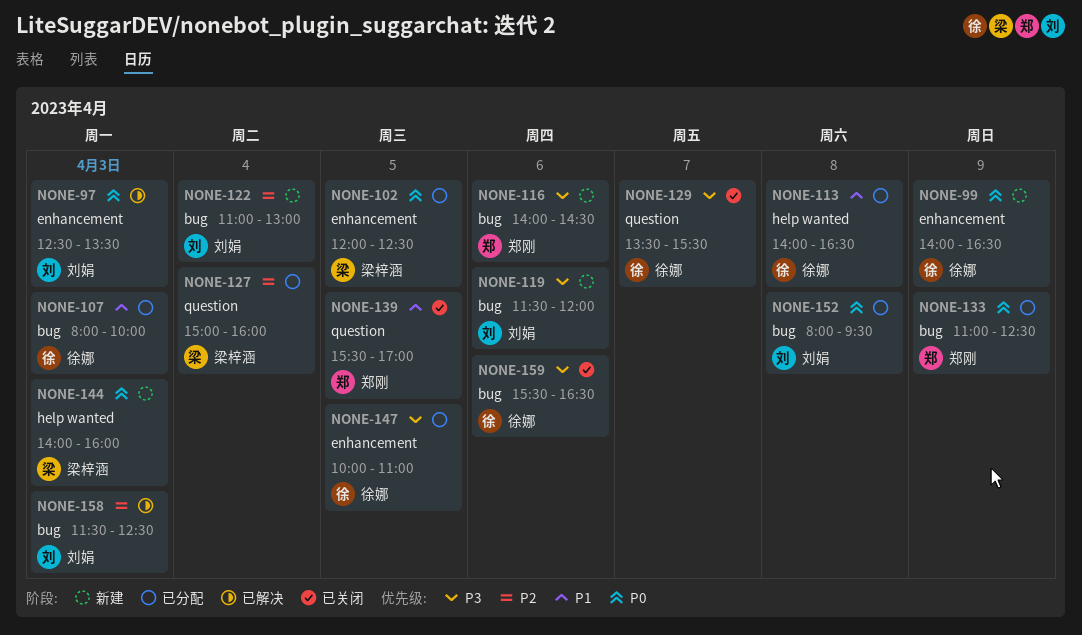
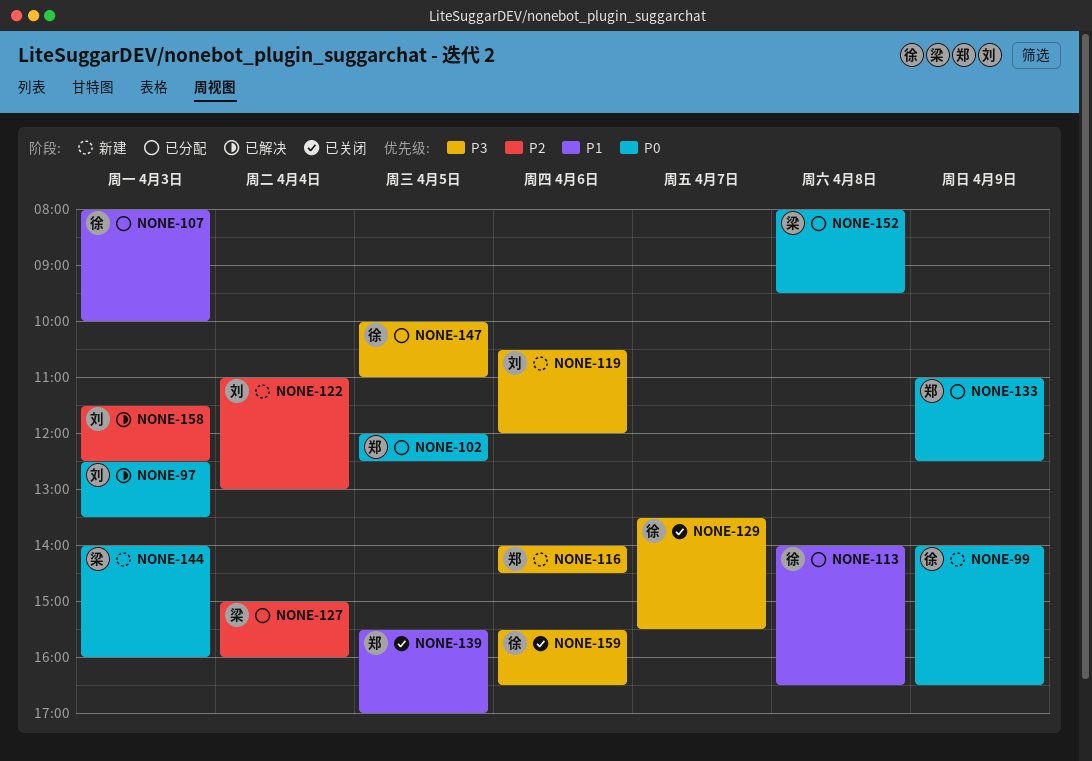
NONE-102, owner: 梁梓涵 -> 郑刚
NONE-119, begins: 11:30 -> 10:30
NONE-152, owner: 刘娟 -> 梁梓涵

